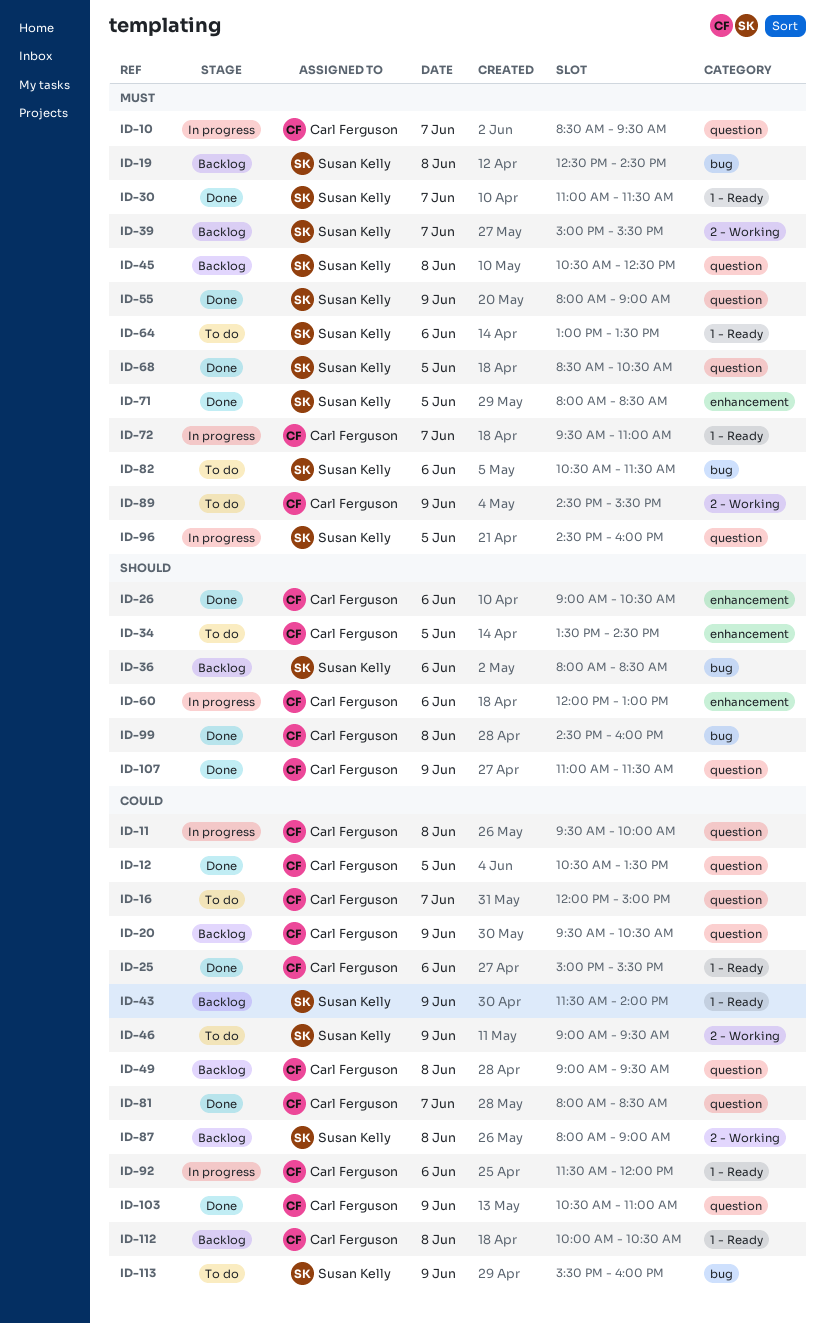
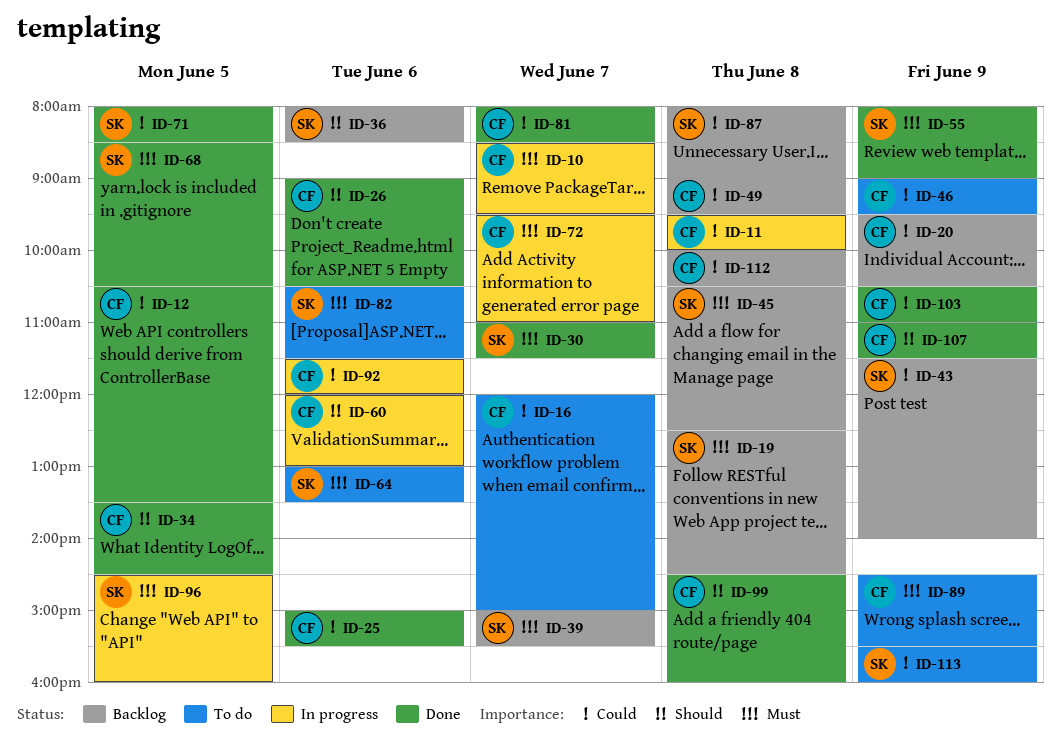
ID-34, status: To do -> Done
ID-46, owner: Susan Kelly -> Carl Ferguson
ID-71, priority: Must -> Could

